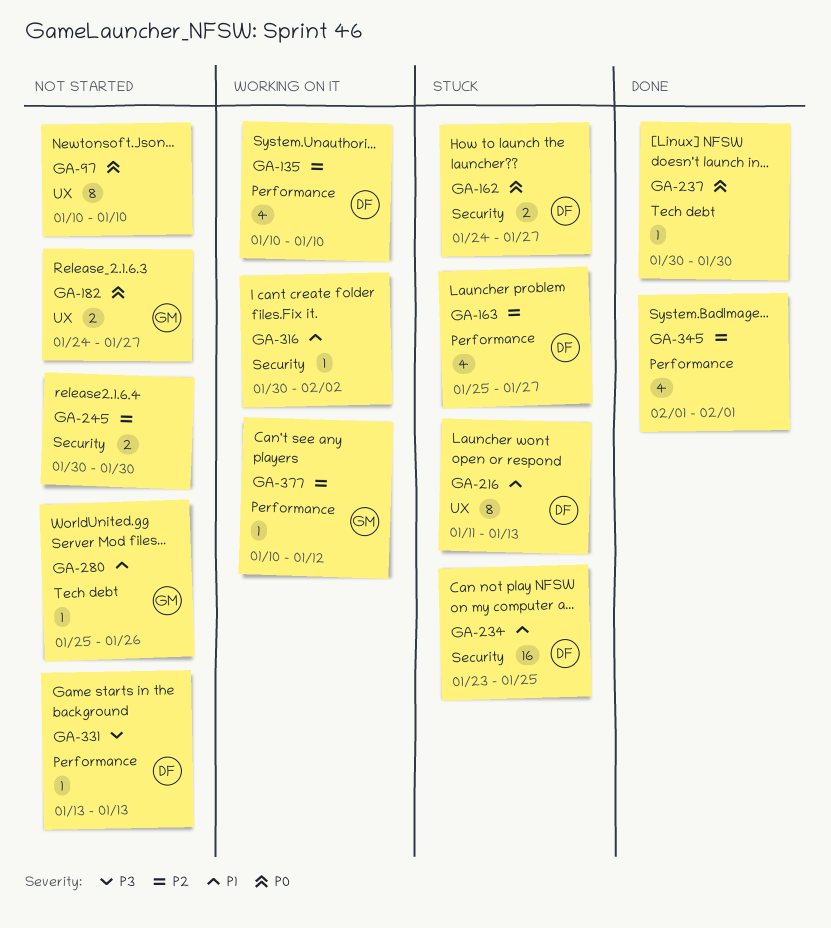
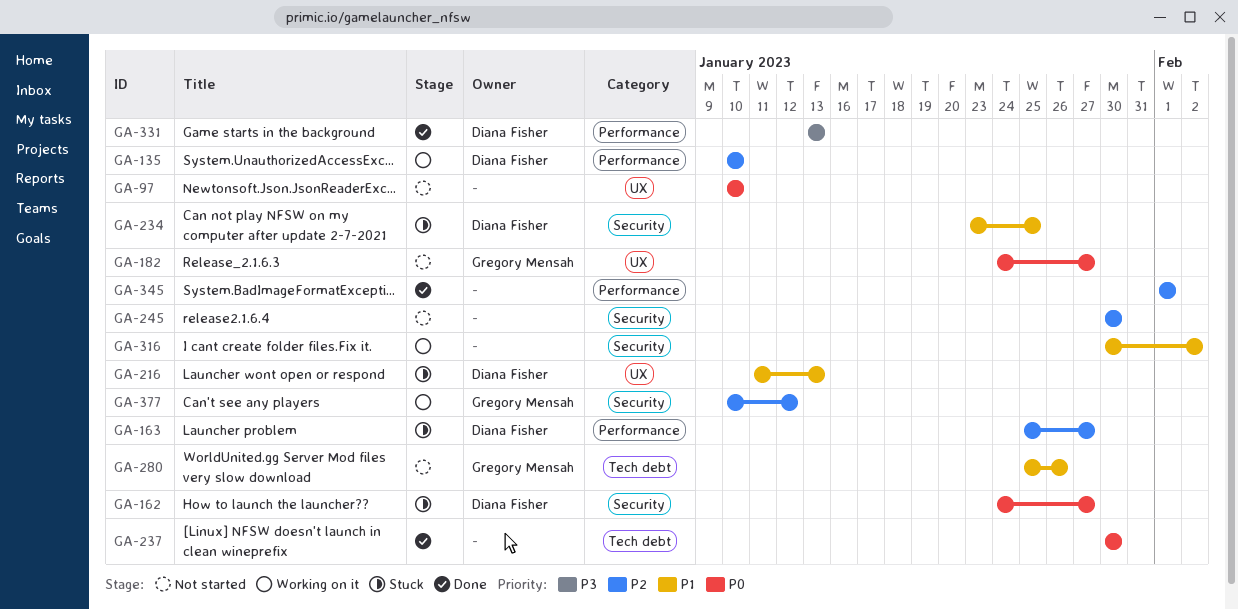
GA-331, status: Not started -> Done
GA-377, label: Performance -> Security

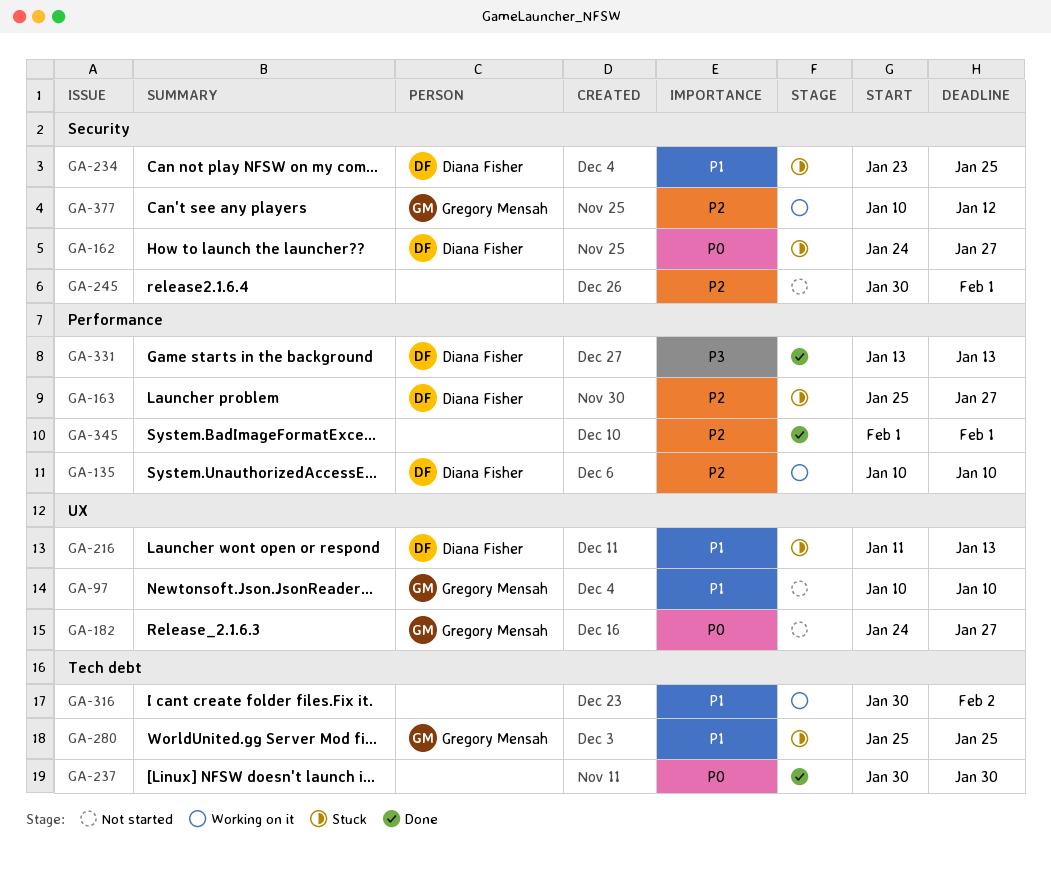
GA-97, owner: none -> Gregory Mensah
GA-97, priority: P0 -> P1
GA-245, due: Jan 30 -> Feb 1
GA-280, status: Not started -> Stuck
GA-280, due: Jan 26 -> Jan 25
GA-316, label: Security -> Tech debt

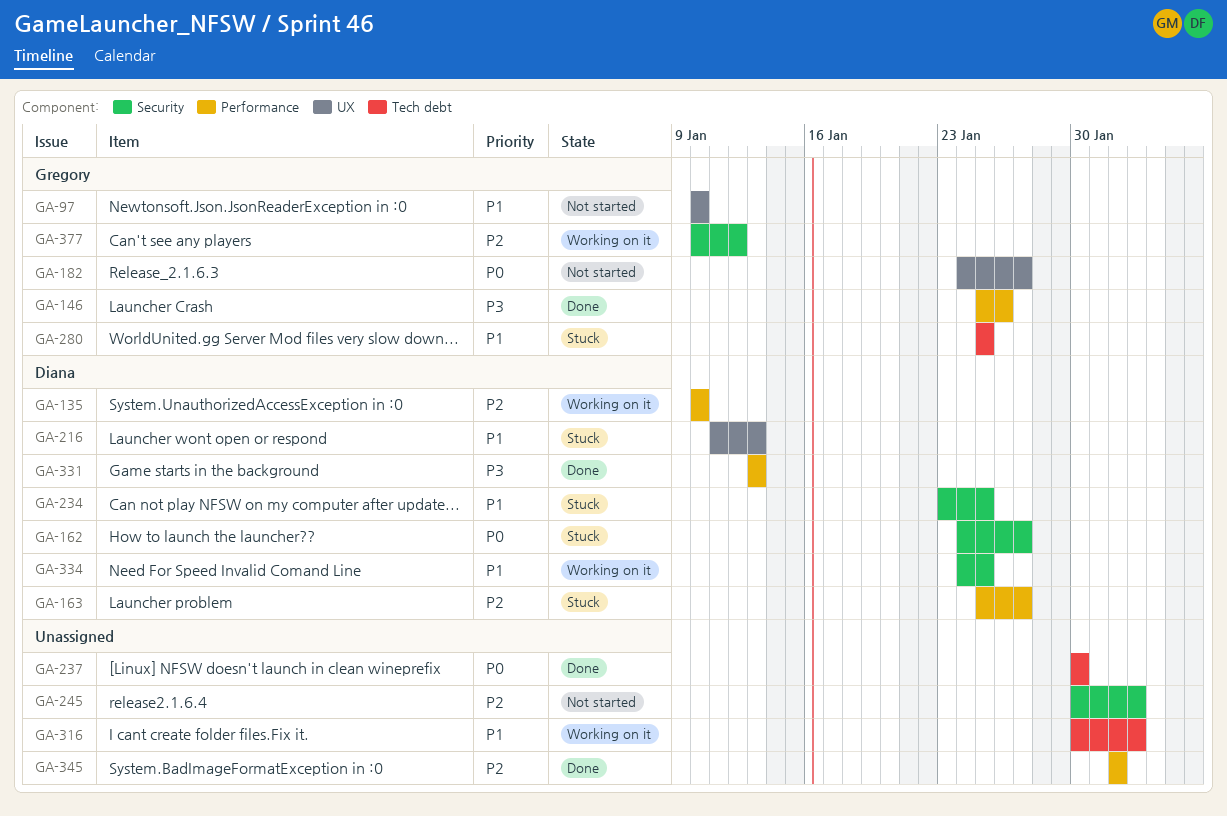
GA-146: none -> present
GA-245, due: Feb 1 -> Feb 2
GA-334: none -> present

